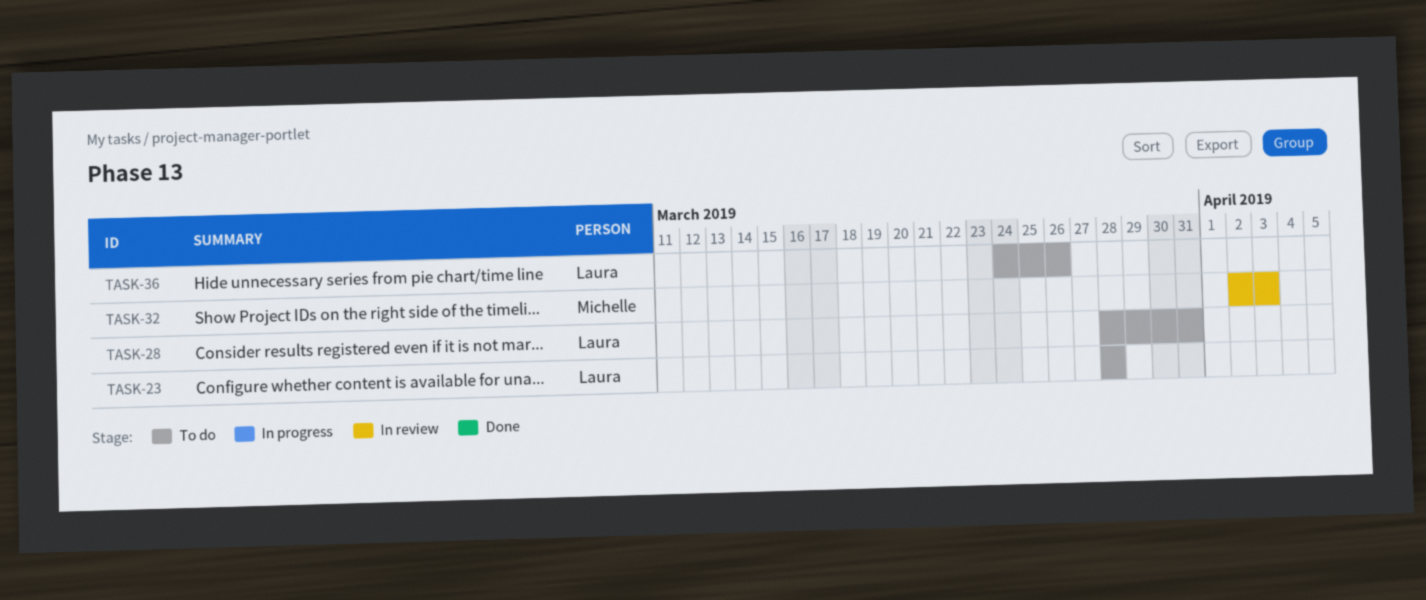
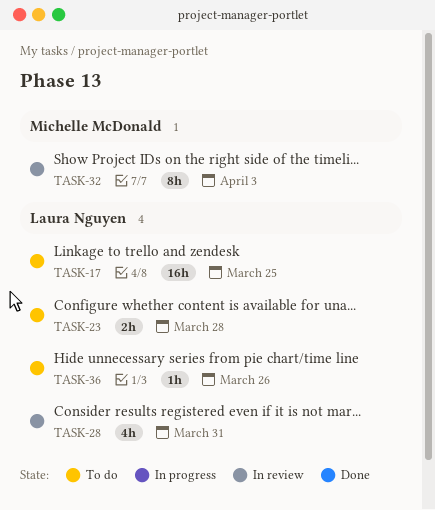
TASK-17: none -> present
TASK-28, status: To do -> In review

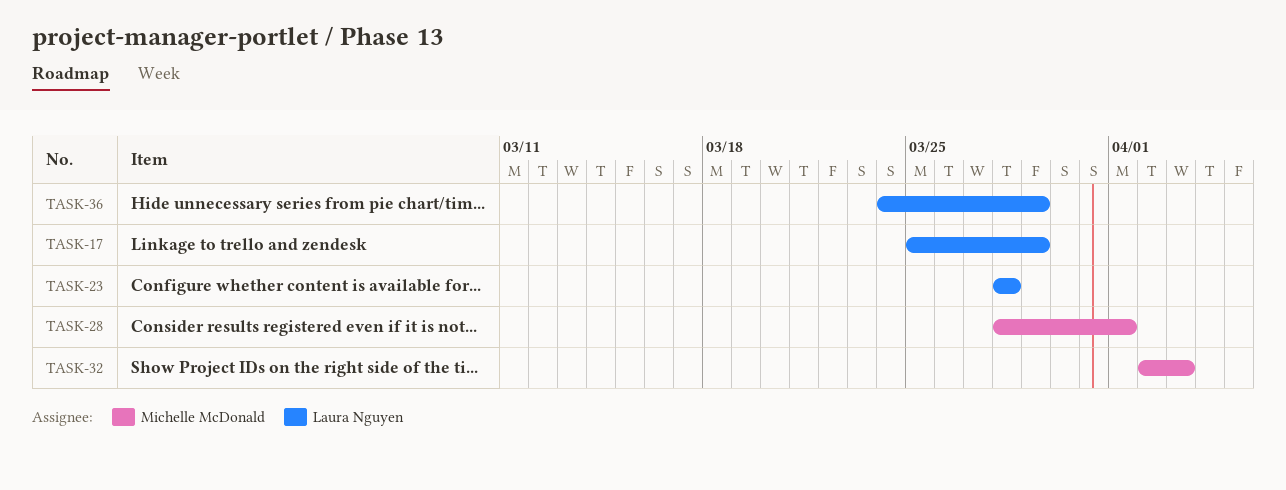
TASK-17, due: Mar 25 -> Mar 29
TASK-28, owner: Laura Nguyen -> Michelle McDonald
TASK-28, due: Mar 31 -> Apr 1
TASK-36, due: Mar 26 -> Mar 29

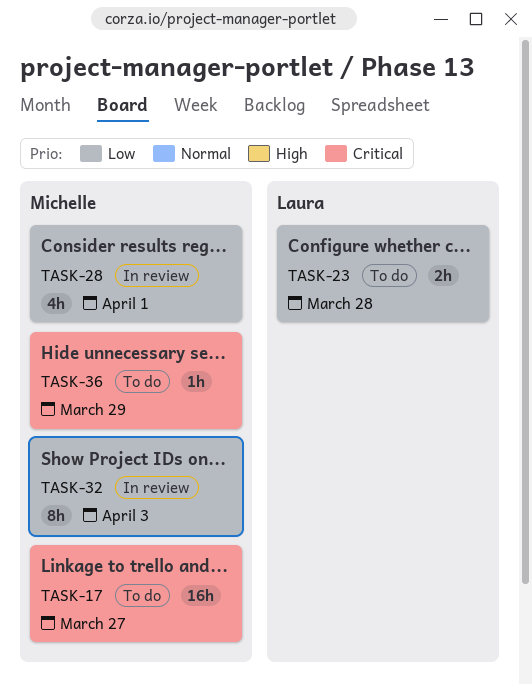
TASK-17, owner: Laura Nguyen -> Michelle McDonald
TASK-17, due: Mar 29 -> Mar 27
TASK-36, owner: Laura Nguyen -> Michelle McDonald

